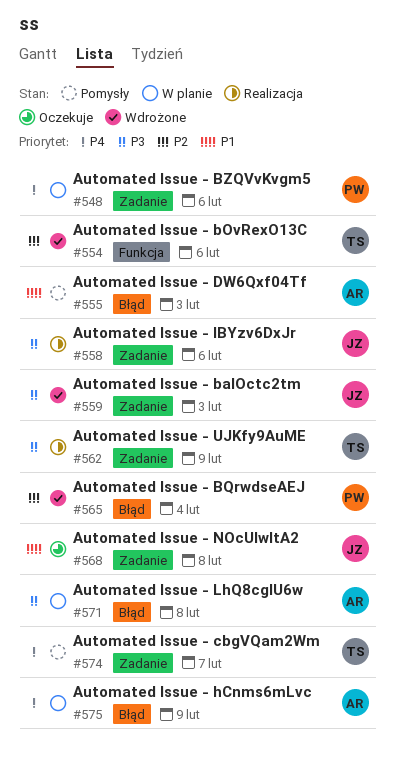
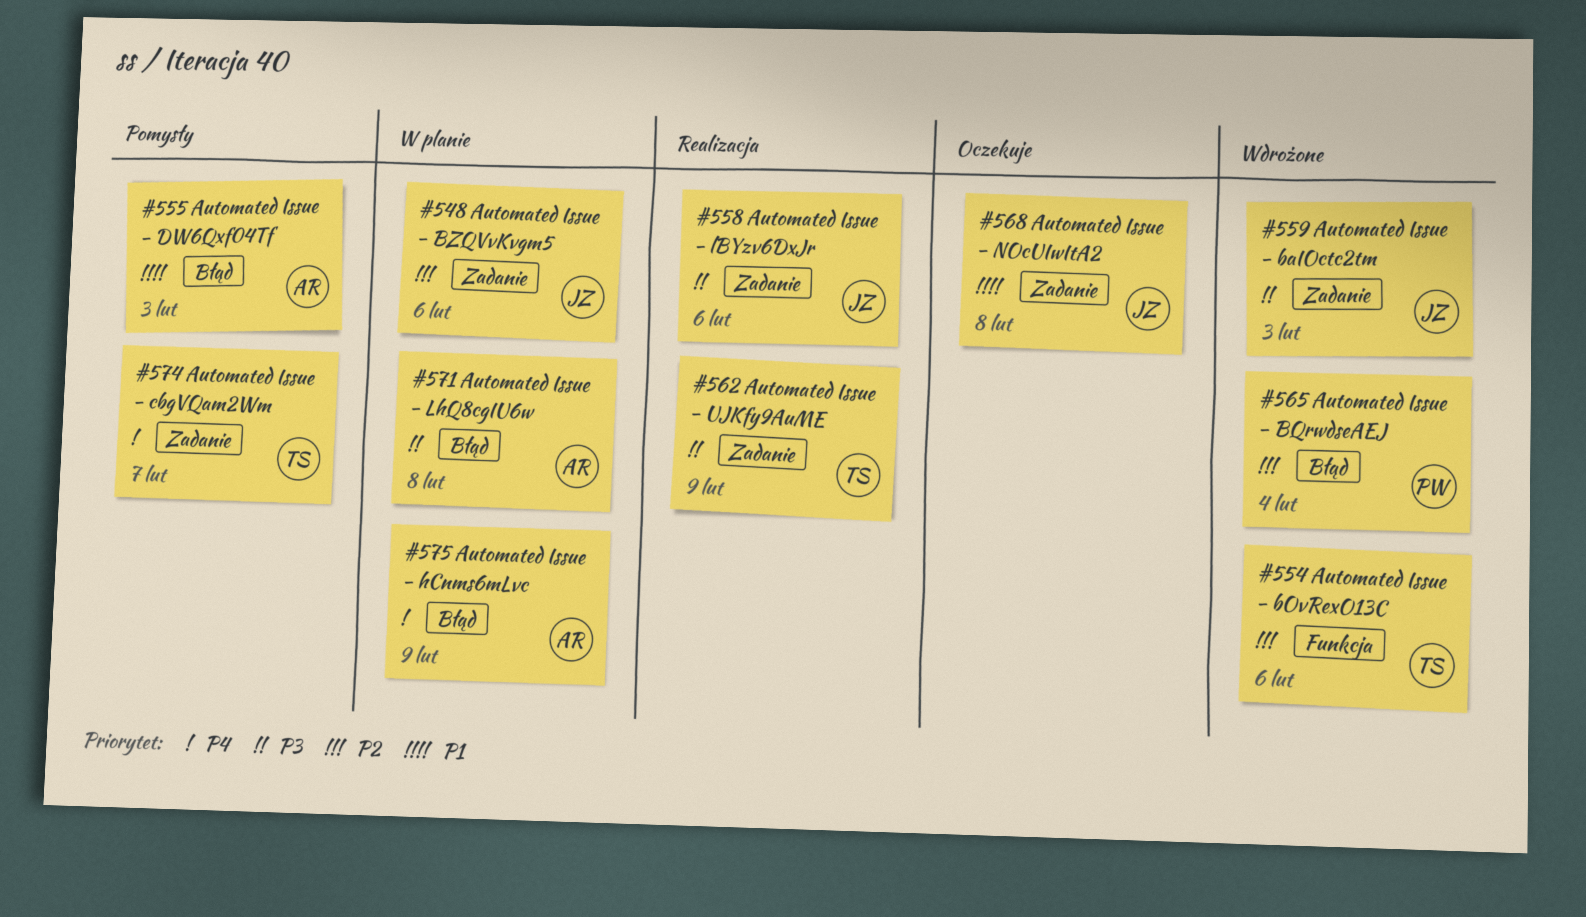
#548, owner: PW -> JZ
#548, priority: P4 -> P2

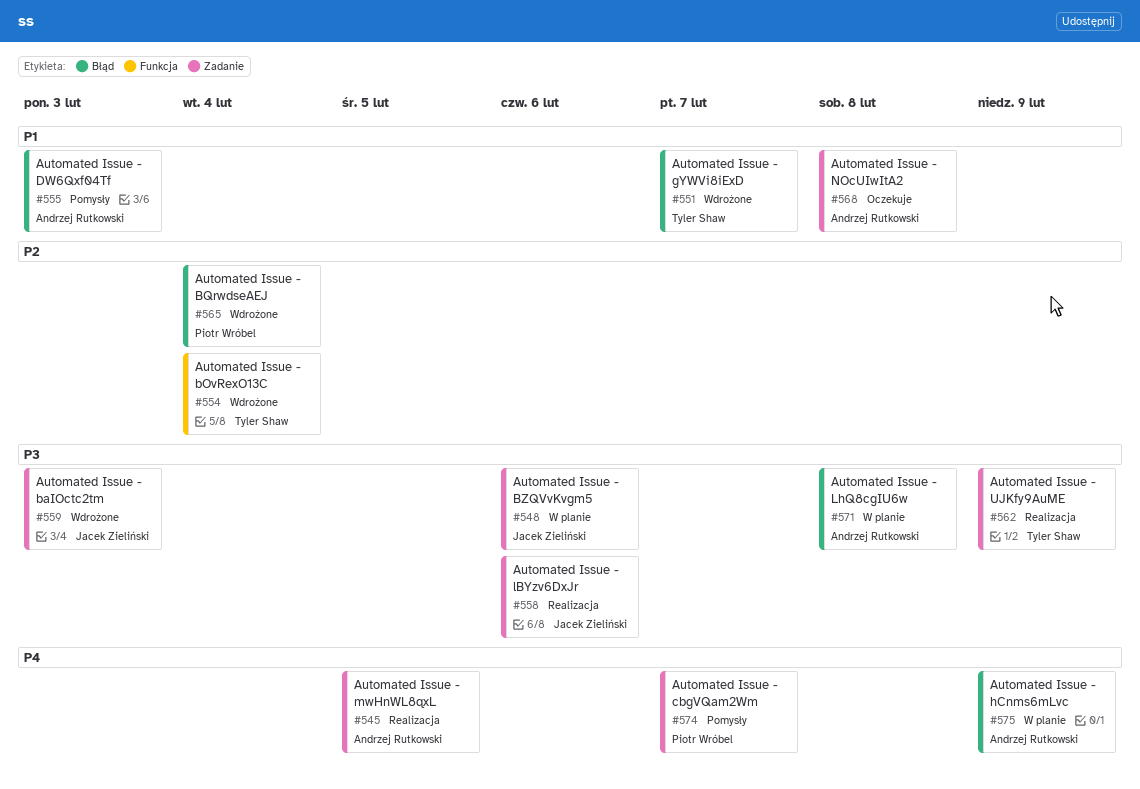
#545: none -> present
#548, priority: P2 -> P3
#551: none -> present
#554, due: Feb 6 -> Feb 4
#568, owner: Jacek Zieliński -> Andrzej Rutkowski
#574, owner: Tyler Shaw -> Piotr Wróbel

